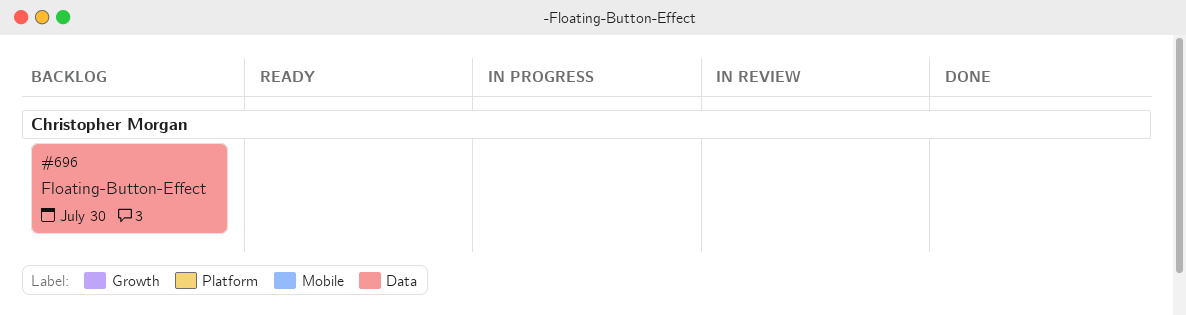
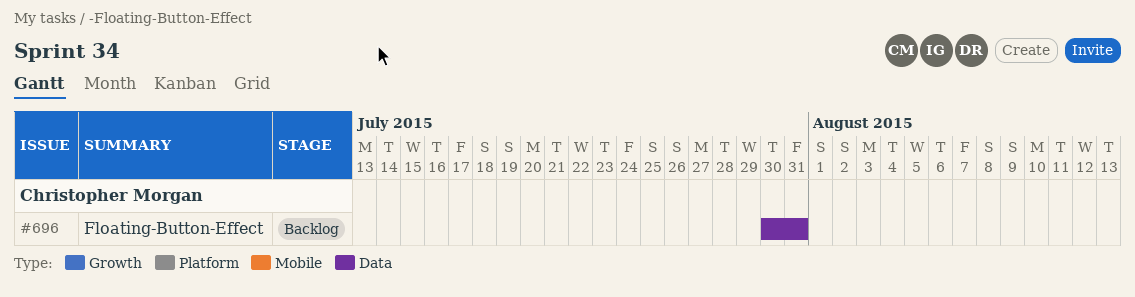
#696, due: Jul 30 -> Jul 31

